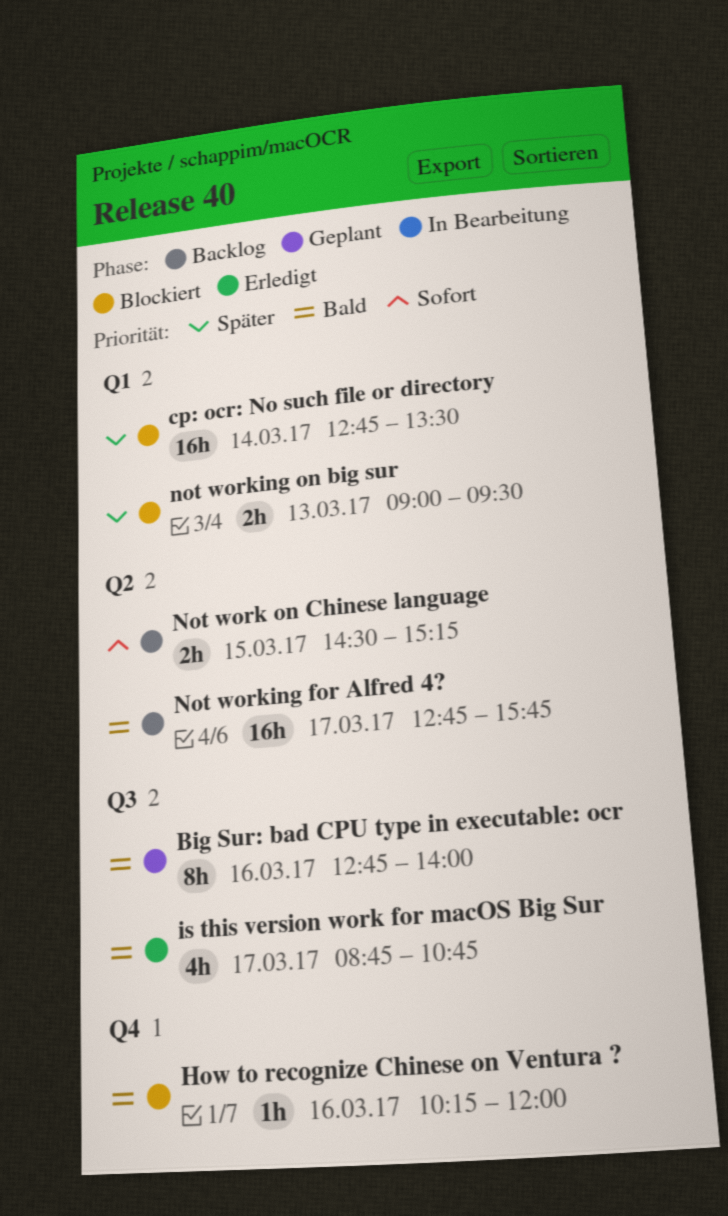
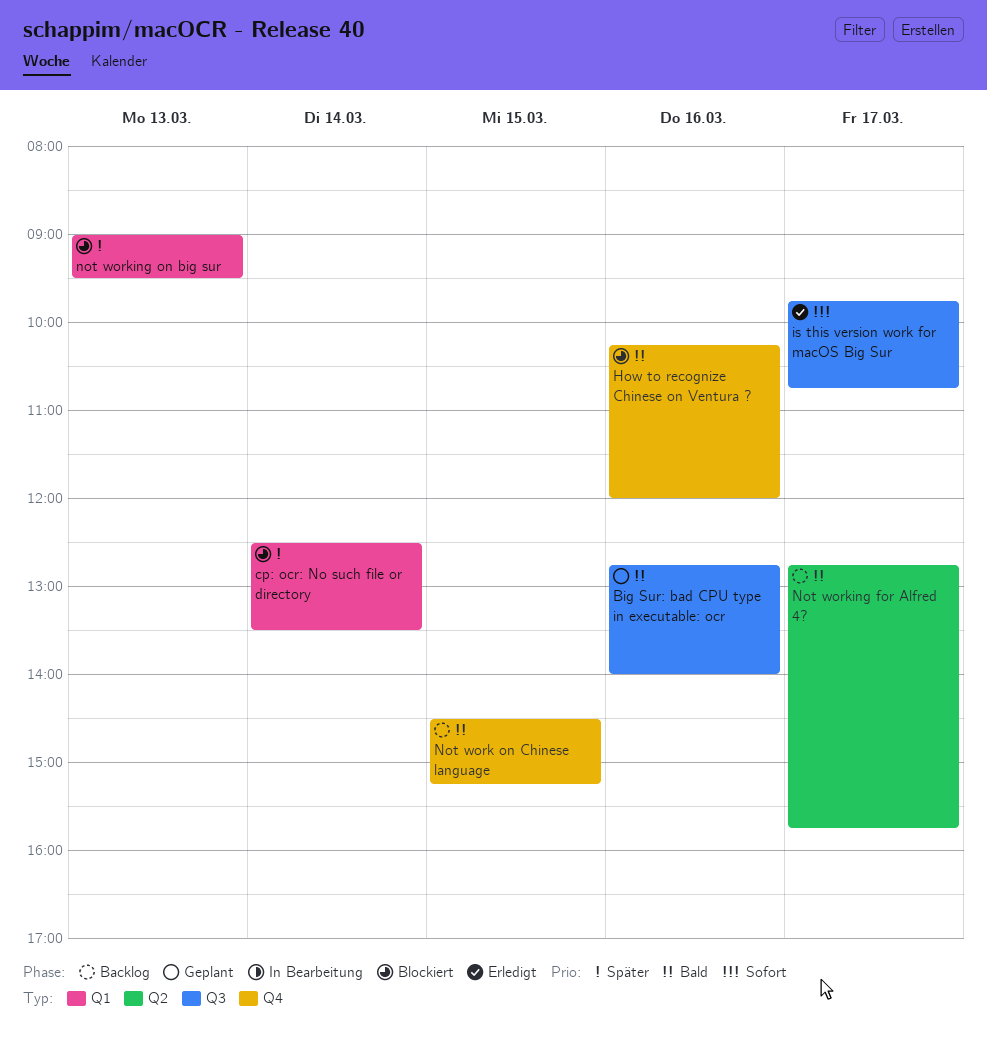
cp: ocr: No such file or directory, begins: 12:45 -> 12:30
is this version work for macOS Big Sur, priority: Bald -> Sofort
is this version work for macOS Big Sur, begins: 08:45 -> 09:45
Not work on Chinese language, priority: Sofort -> Bald
Not work on Chinese language, label: Q2 -> Q4

